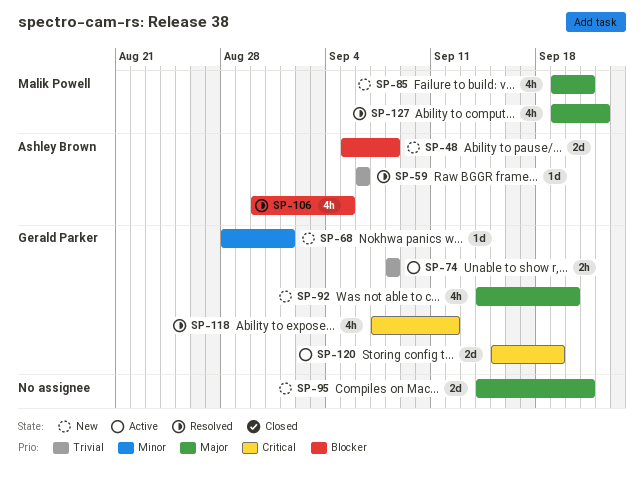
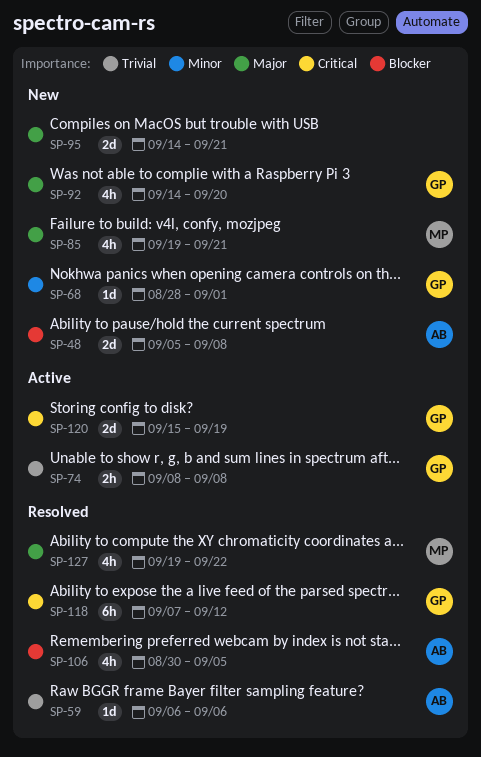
SP-118, estimate: 4h -> 6h

